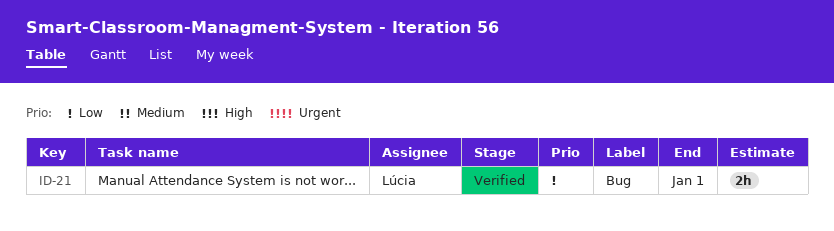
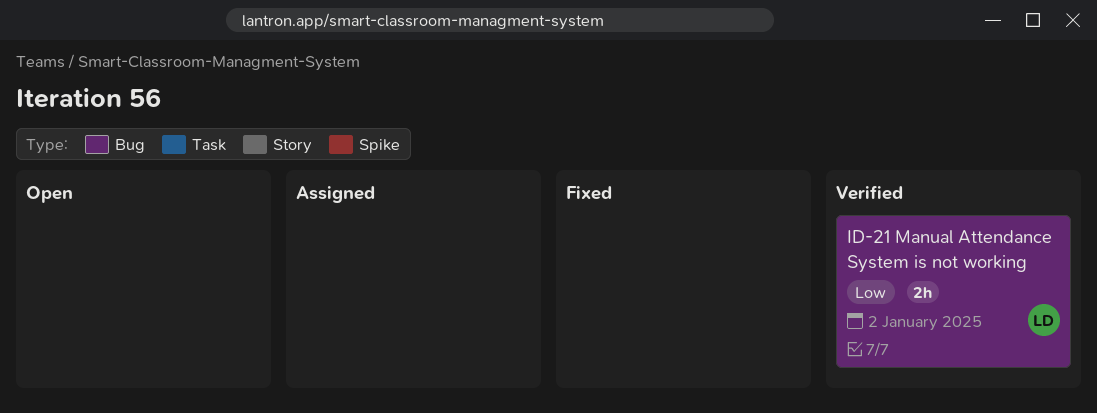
ID-21, due: Jan 1 -> Jan 2

